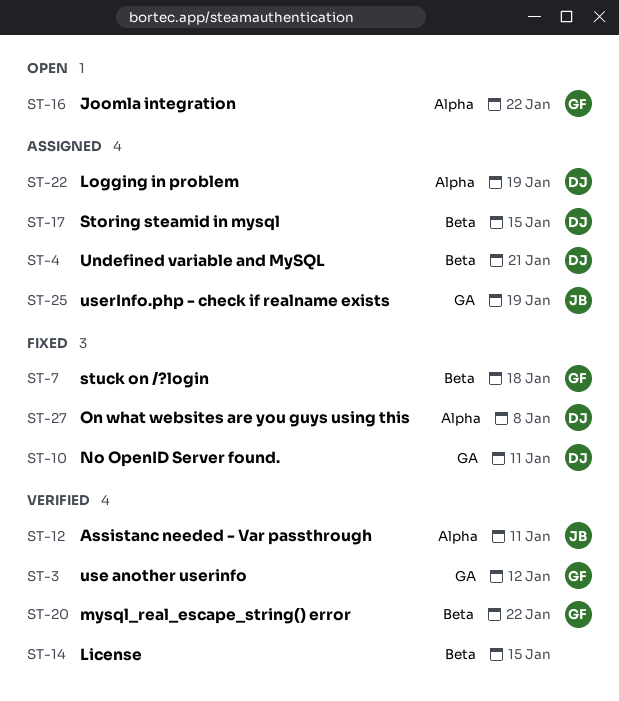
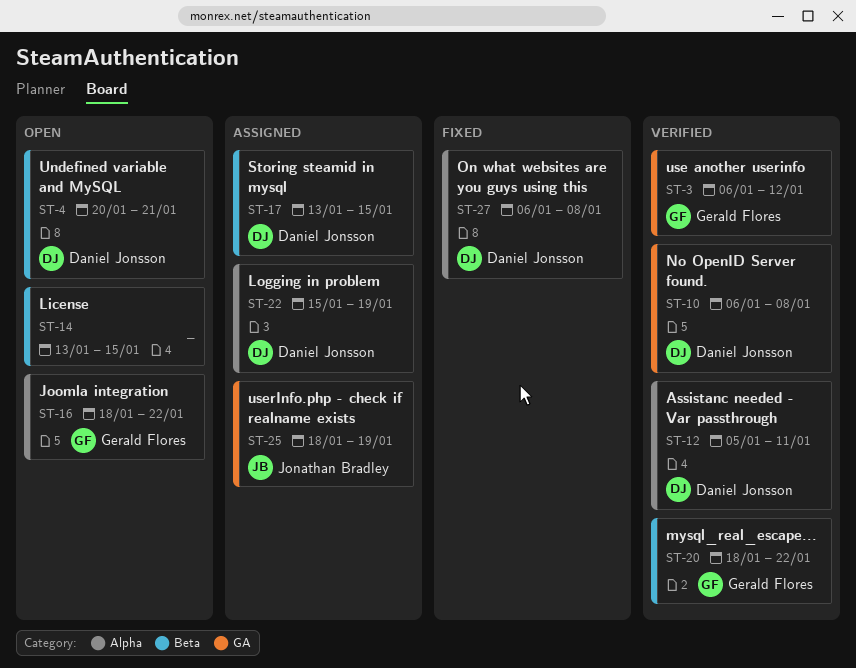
ST-4, status: Assigned -> Open
ST-7: present -> none
ST-10, status: Fixed -> Verified
ST-10, due: Jan 11 -> Jan 8
ST-12, owner: Jonathan Bradley -> Daniel Jonsson
ST-14, status: Verified -> Open

